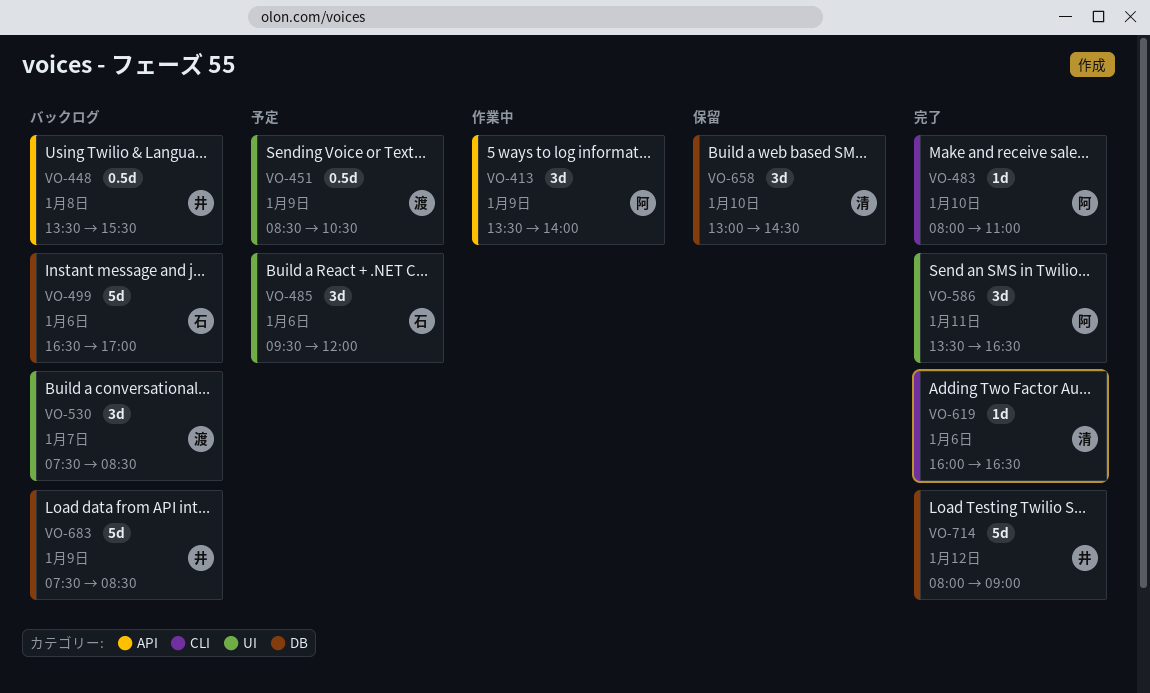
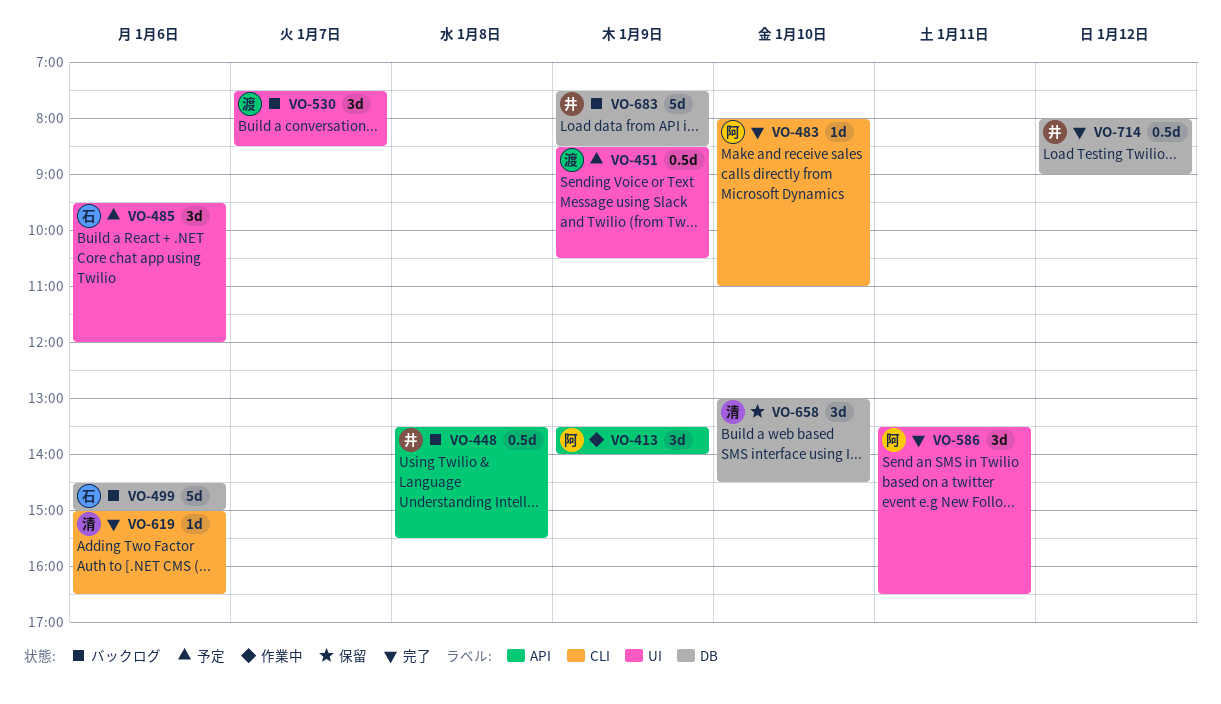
VO-499, begins: 16:30 -> 14:30
VO-499, ends: 17:00 -> 15:00
VO-619, begins: 16:00 -> 15:00
VO-714, estimate: 5d -> 0.5d

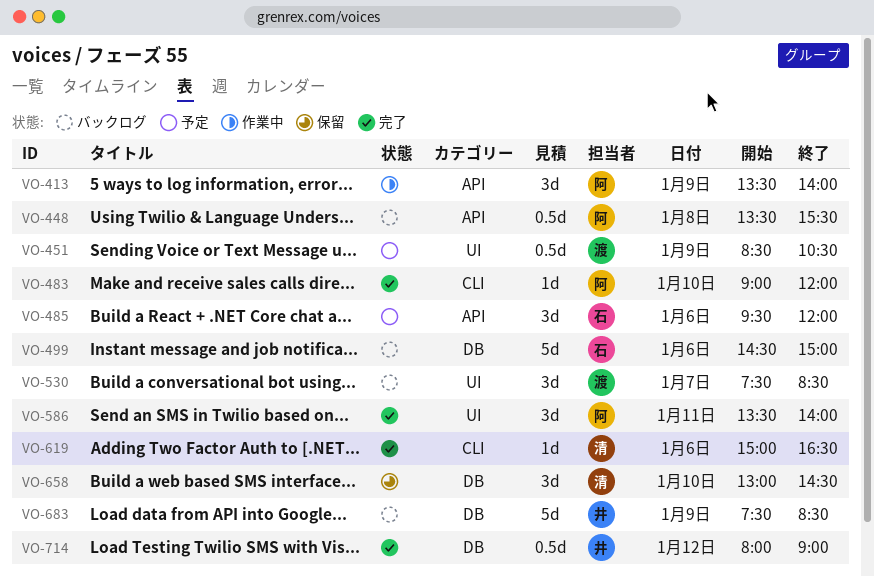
VO-448, owner: 井 -> 阿
VO-483, begins: 08:00 -> 09:00
VO-483, ends: 11:00 -> 12:00
VO-485, label: UI -> API
VO-586, ends: 16:30 -> 14:00

